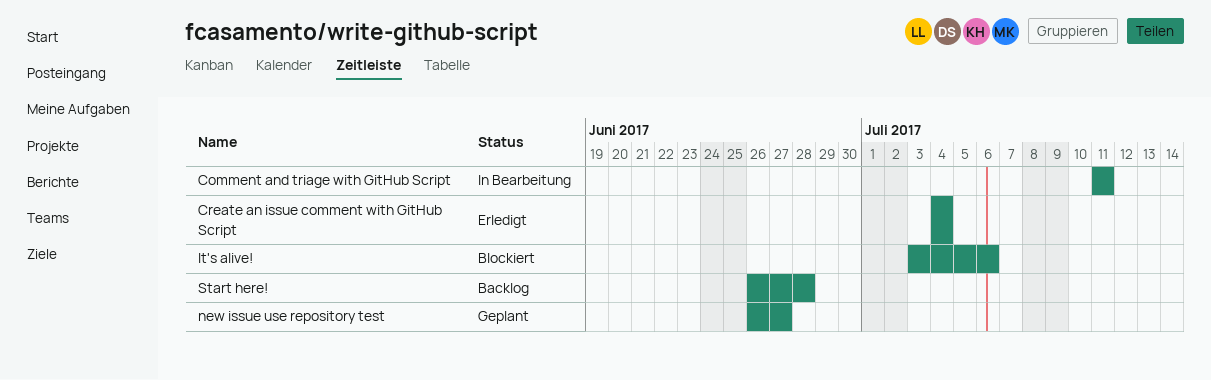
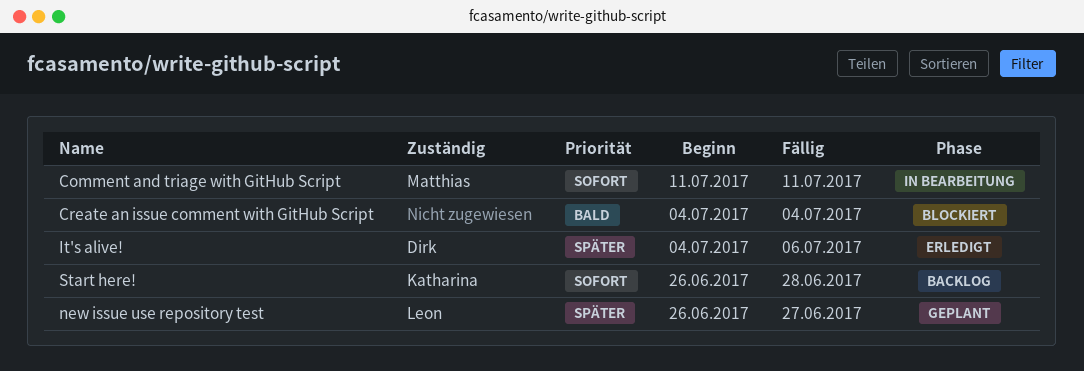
Create an issue comment with GitHub Script, status: Erledigt -> Blockiert
It's alive!, status: Blockiert -> Erledigt
It's alive!, start: Jul 3 -> Jul 4

